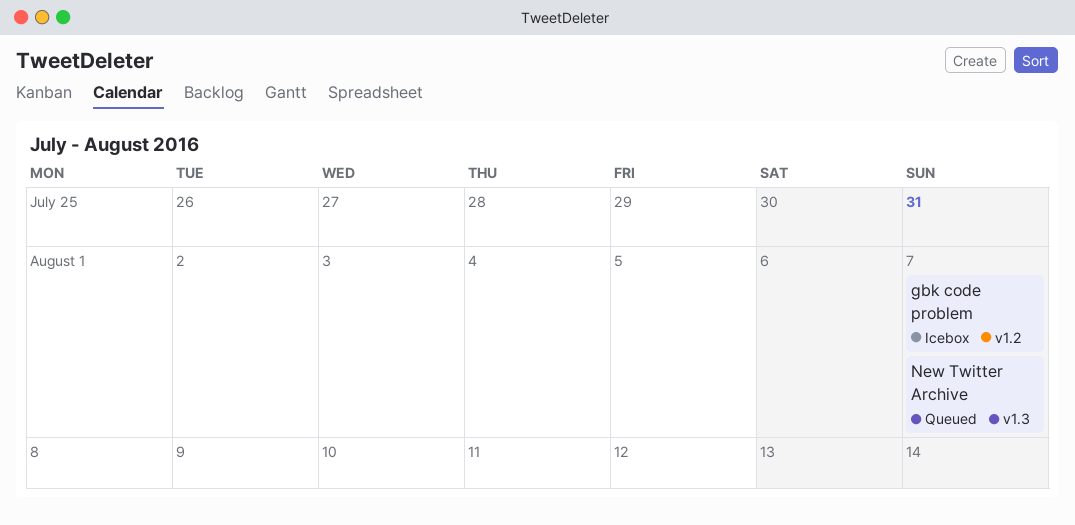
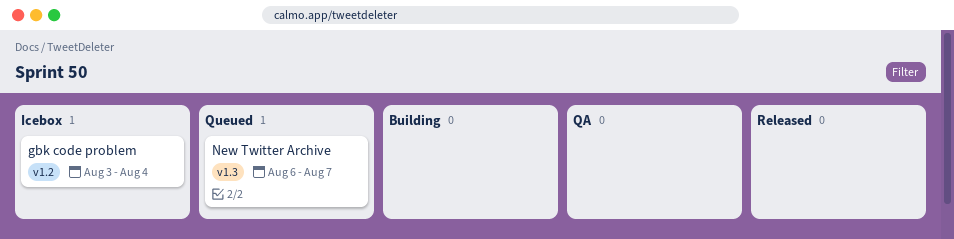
gbk code problem, due: Aug 7 -> Aug 4

